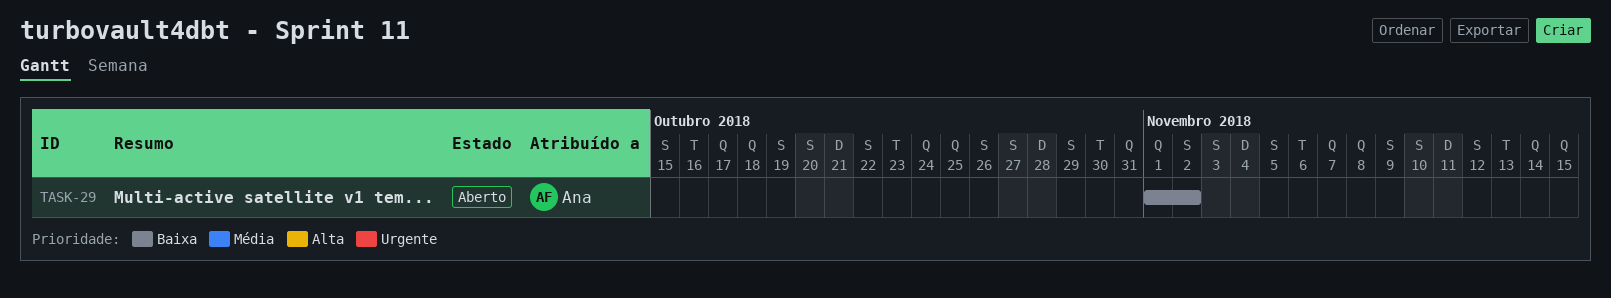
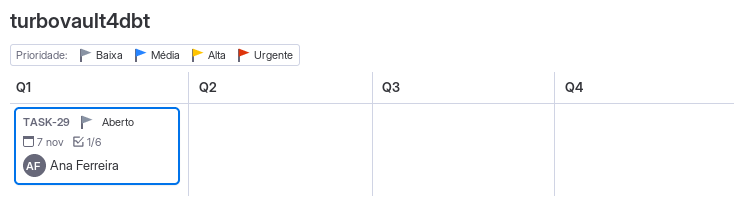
TASK-29, due: Nov 2 -> Nov 7

